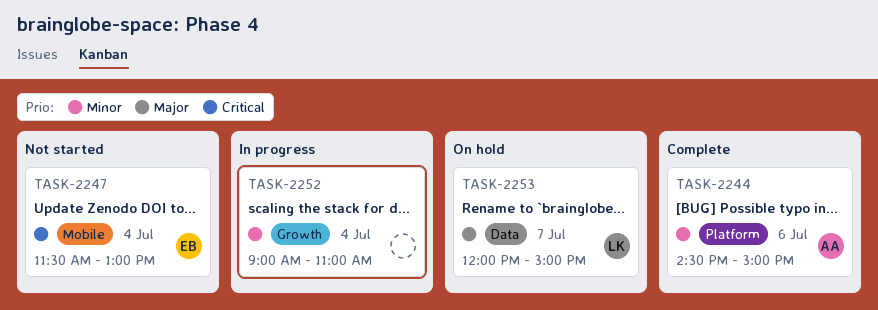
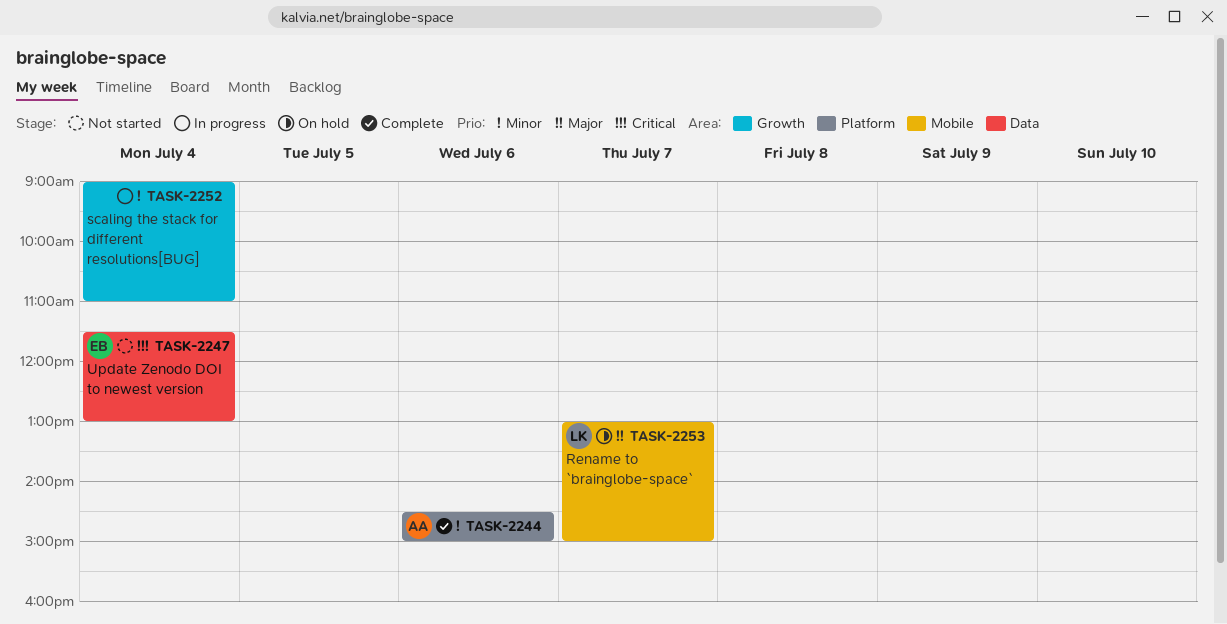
TASK-2247, label: Mobile -> Data
TASK-2253, label: Data -> Mobile
TASK-2253, begins: 12:00 -> 13:00

